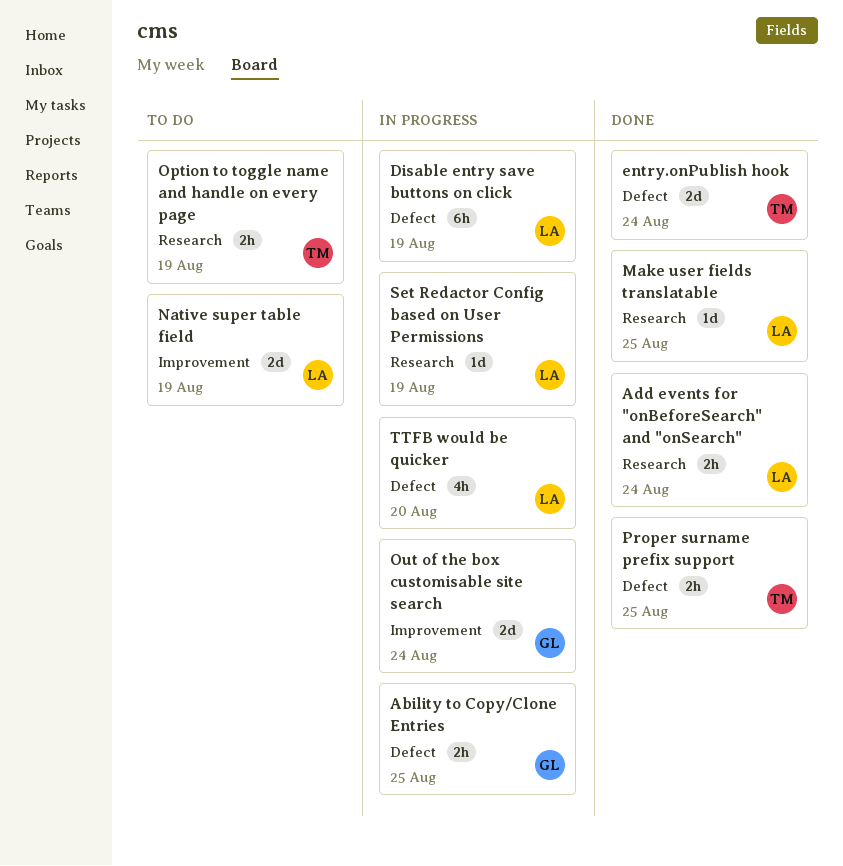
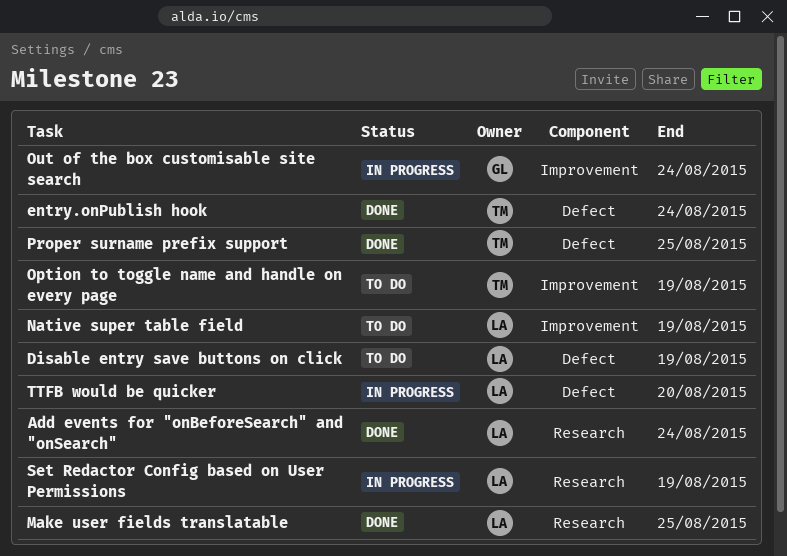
Ability to Copy/Clone Entries: present -> none
Disable entry save buttons on click, status: In progress -> To do
Option to toggle name and handle on every page, label: Research -> Improvement

